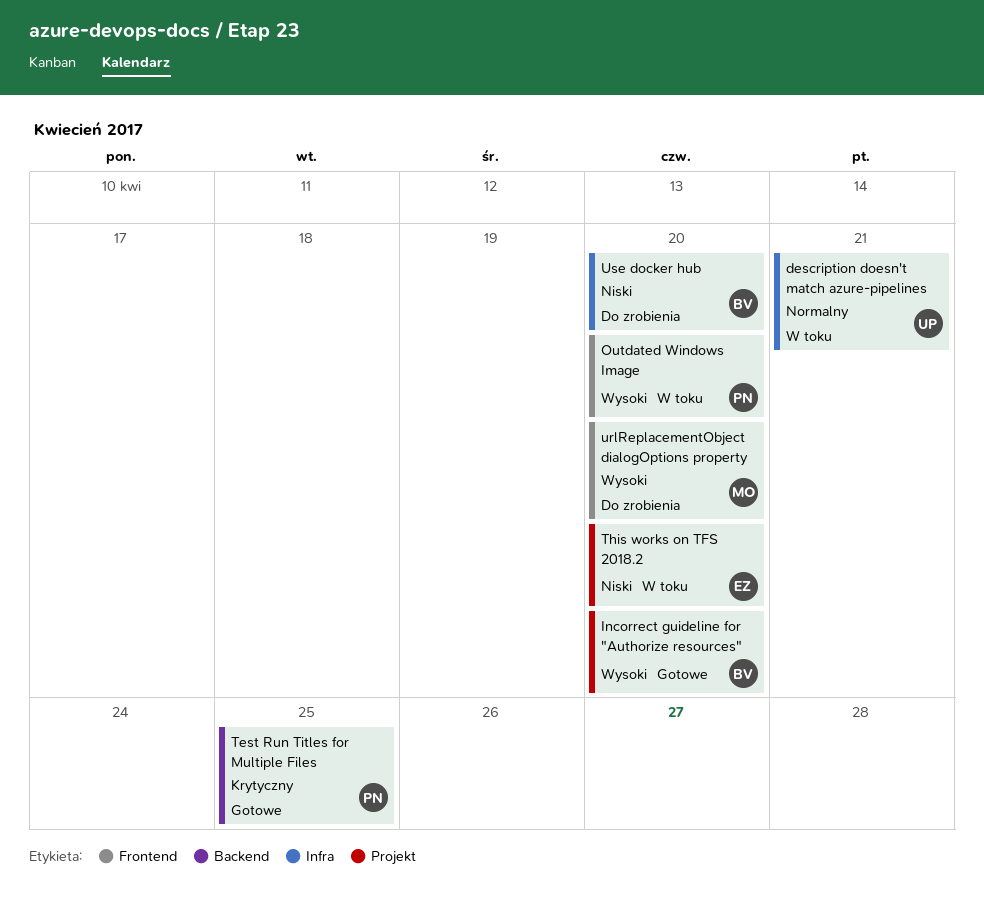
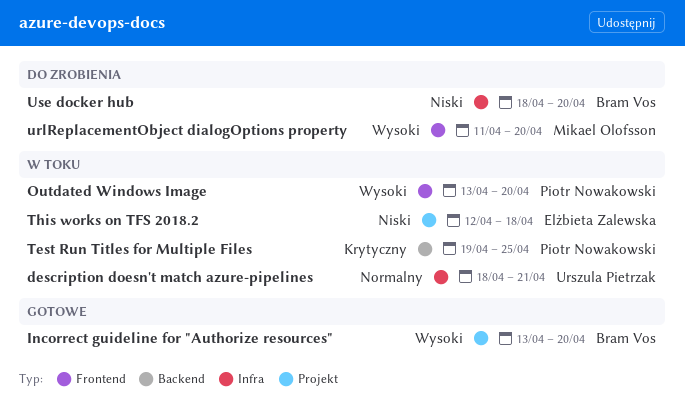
Test Run Titles for Multiple Files, status: Gotowe -> W toku
This works on TFS 2018.2, due: Apr 20 -> Apr 18

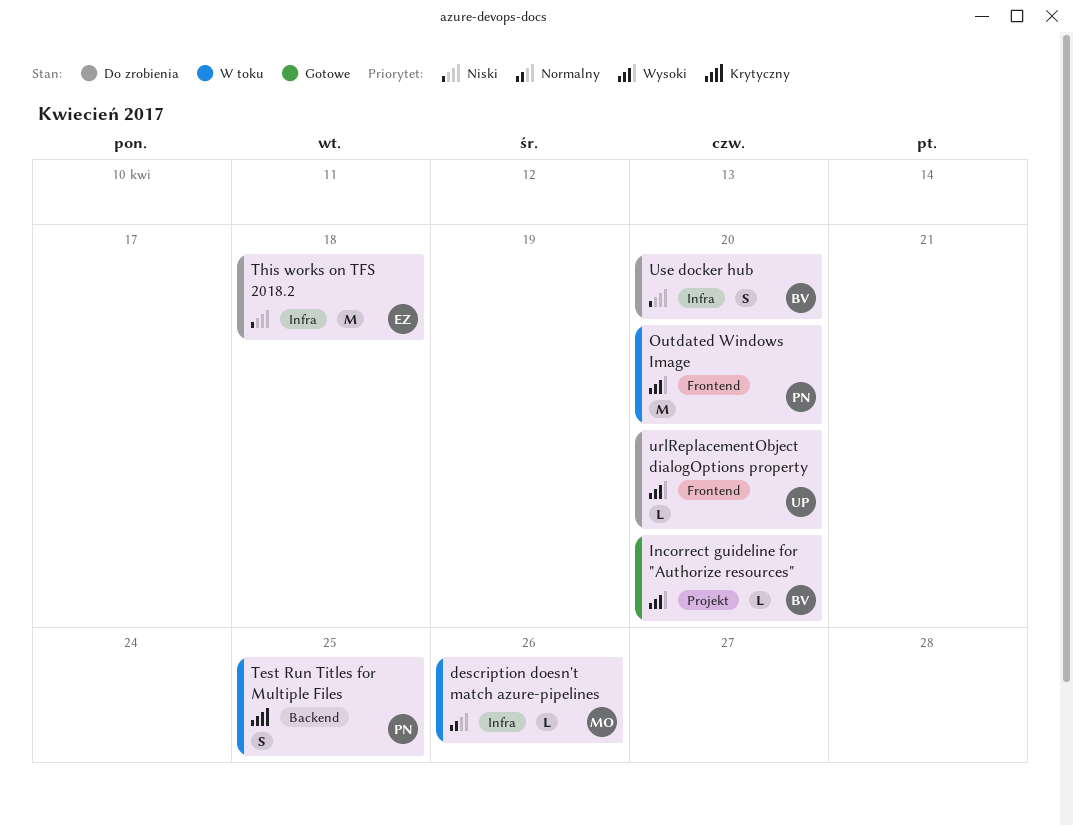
description doesn't match azure-pipelines, owner: Urszula Pietrzak -> Mikael Olofsson
description doesn't match azure-pipelines, due: Apr 21 -> Apr 26
This works on TFS 2018.2, status: W toku -> Do zrobienia
This works on TFS 2018.2, label: Projekt -> Infra
urlReplacementObject dialogOptions property, owner: Mikael Olofsson -> Urszula Pietrzak

